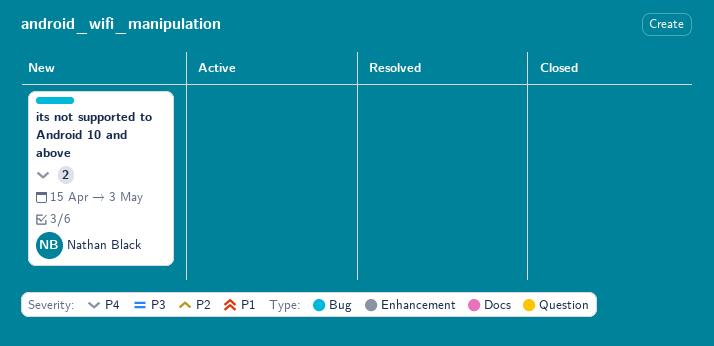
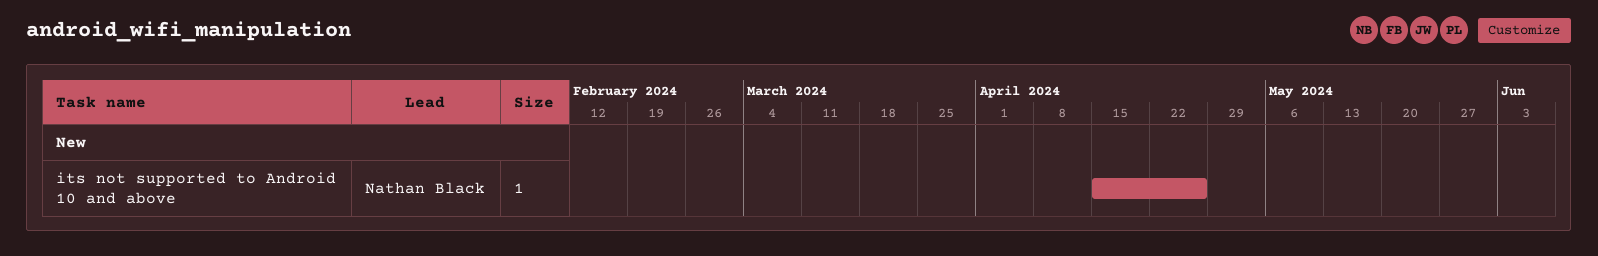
its not supported to Android 10 and above, estimate: 2 -> 1
its not supported to Android 10 and above, due: May 3 -> Apr 26

